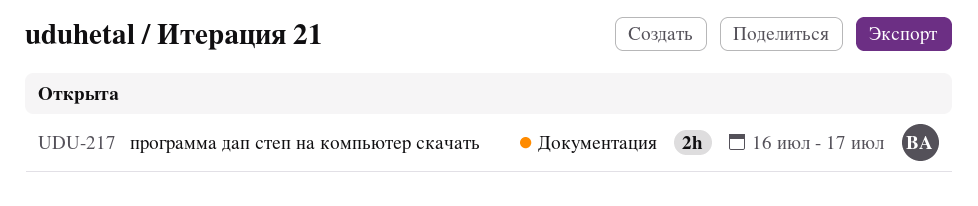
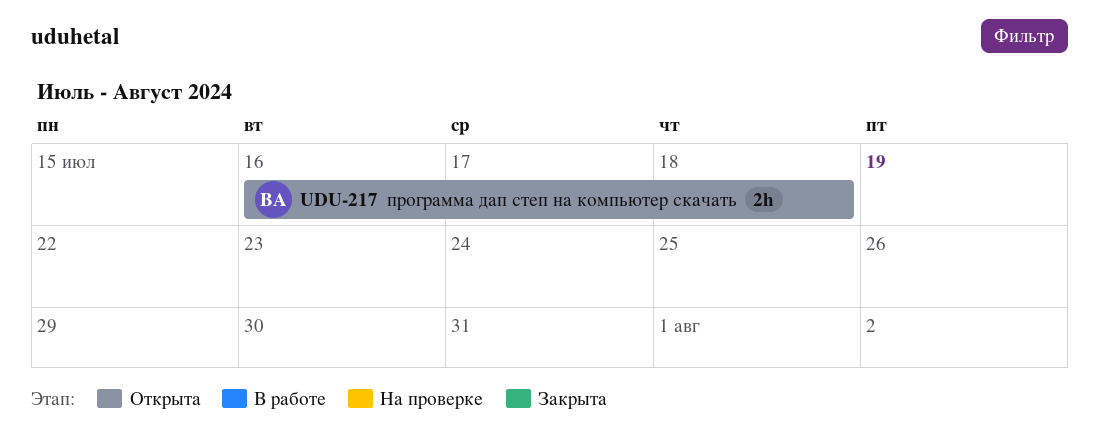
UDU-217, due: Jul 17 -> Jul 18

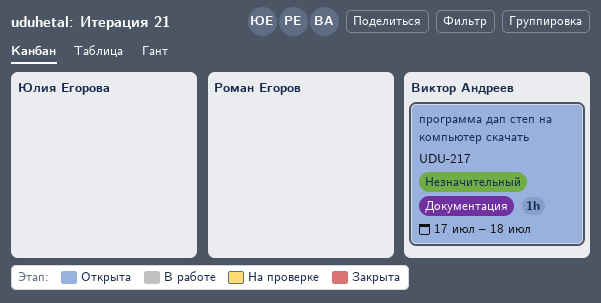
UDU-217, estimate: 2h -> 1h
UDU-217, start: Jul 16 -> Jul 17

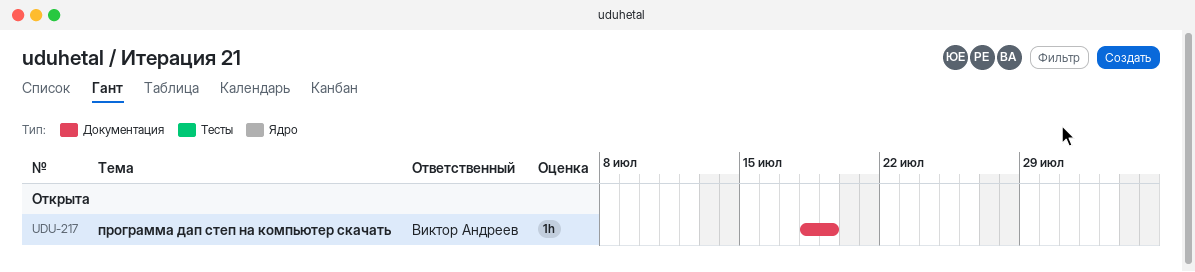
UDU-217, start: Jul 17 -> Jul 18
UDU-217, due: Jul 18 -> Jul 19

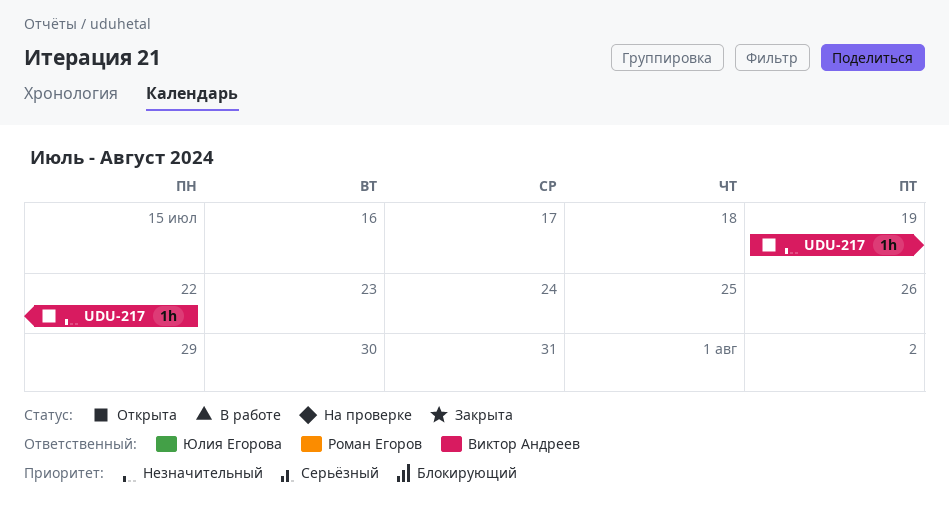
UDU-217, start: Jul 18 -> Jul 19
UDU-217, due: Jul 19 -> Jul 22

